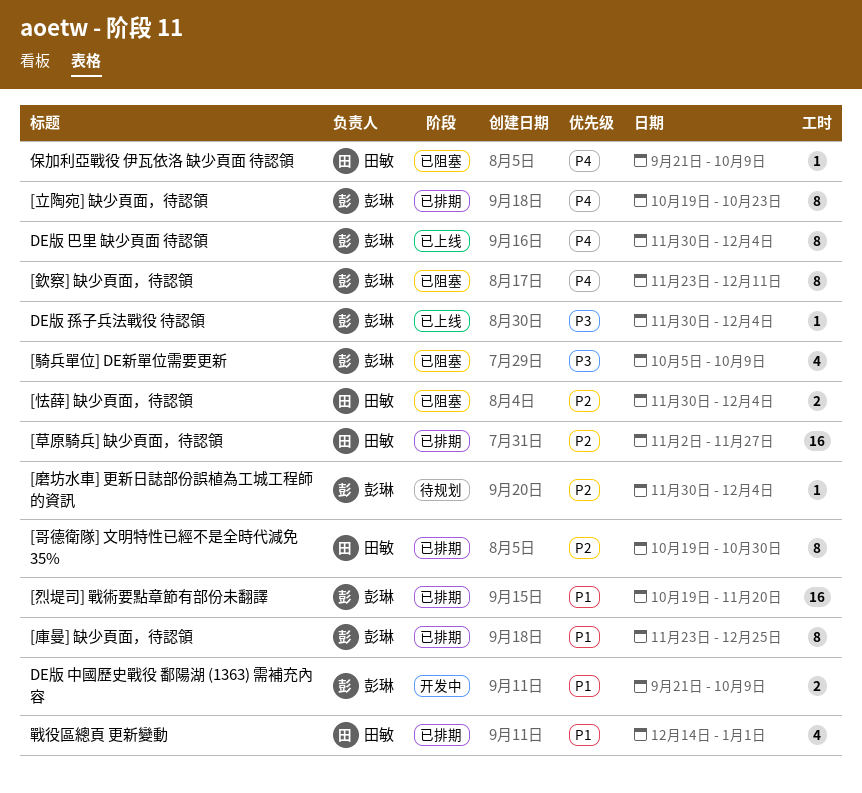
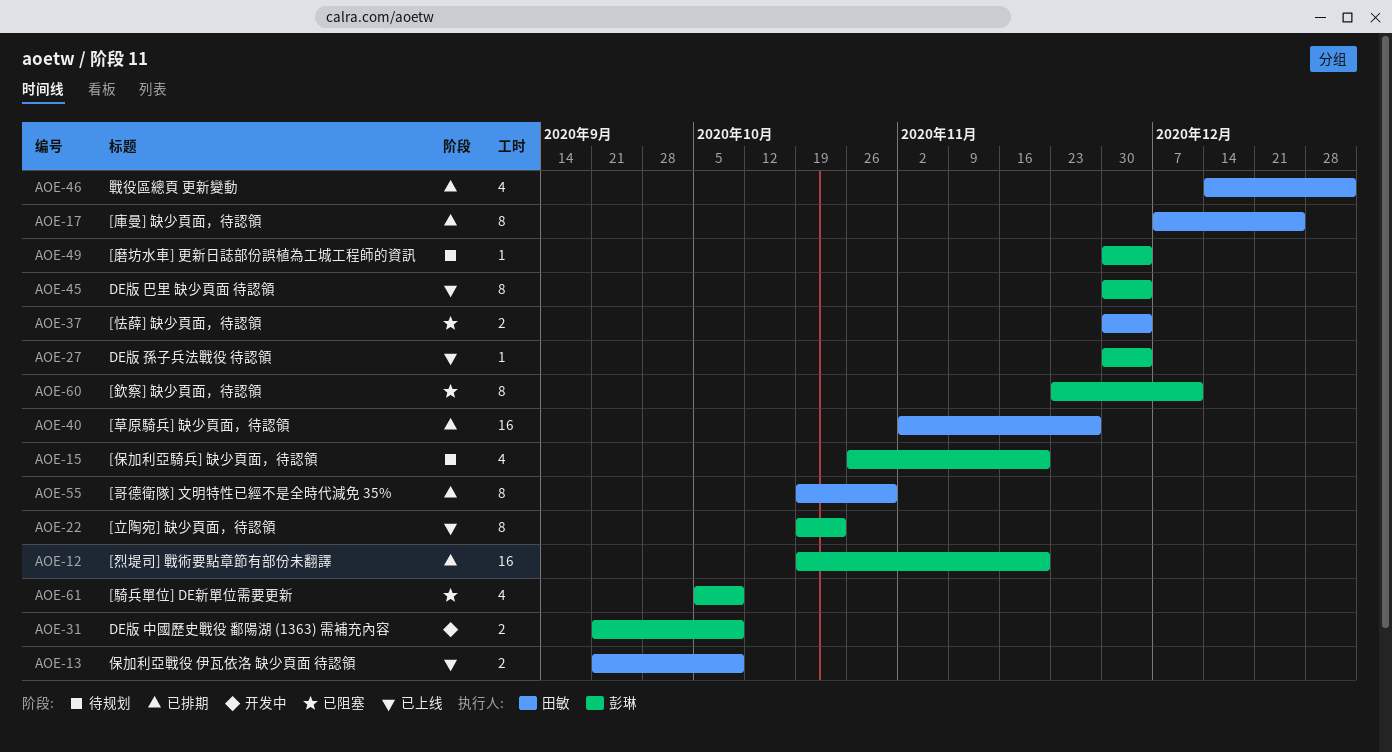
[保加利亞騎兵] 缺少頁面，待認領: none -> present
[庫曼] 缺少頁面，待認領, owner: 彭琳 -> 田敏
[庫曼] 缺少頁面，待認領, start: Nov 23 -> Dec 7
[立陶宛] 缺少頁面，待認領, status: 已排期 -> 已上线
保加利亞戰役 伊瓦依洛 缺少頁面 待認領, status: 已阻塞 -> 已上线
保加利亞戰役 伊瓦依洛 缺少頁面 待認領, estimate: 1 -> 2

